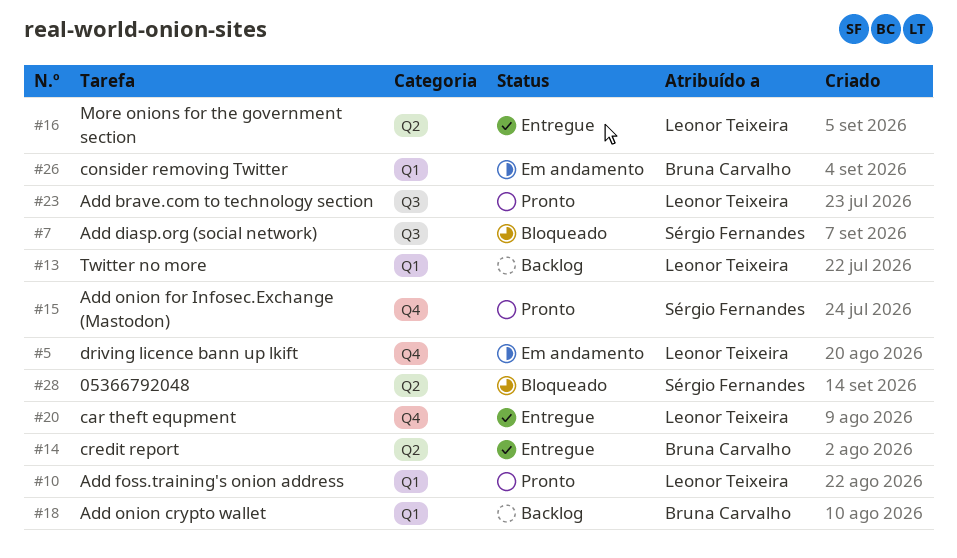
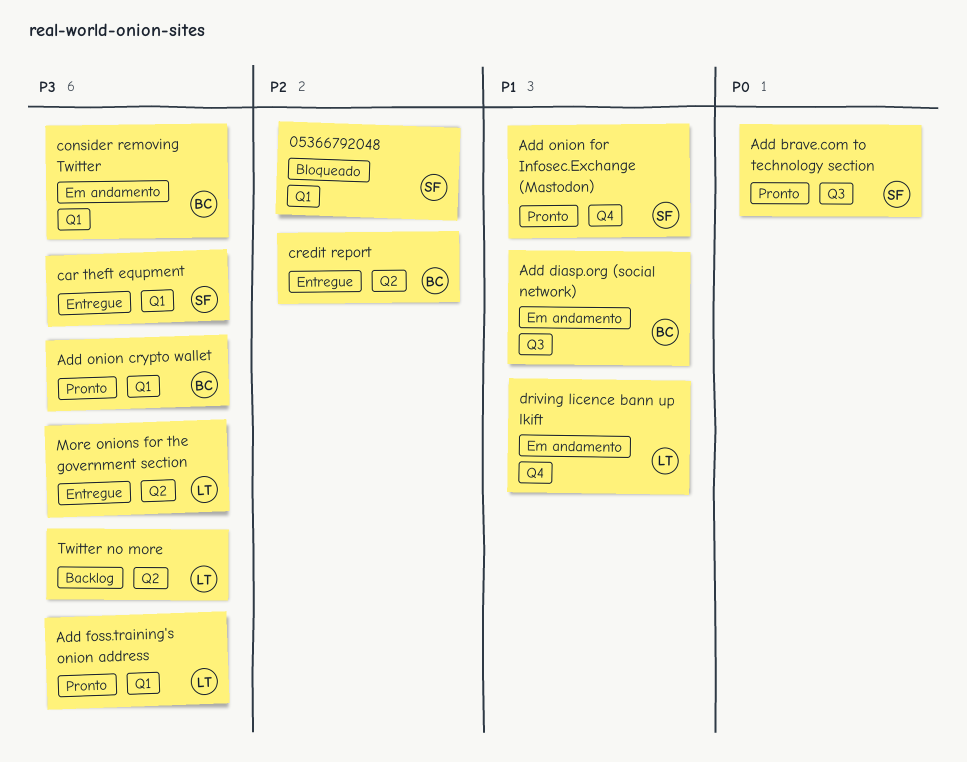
05366792048, label: Q2 -> Q1
Add brave.com to technology section, owner: Leonor Teixeira -> Sérgio Fernandes
Add diasp.org (social network), status: Bloqueado -> Em andamento
Add diasp.org (social network), owner: Sérgio Fernandes -> Bruna Carvalho
Add onion crypto wallet, status: Backlog -> Pronto
car theft equpment, owner: Leonor Teixeira -> Sérgio Fernandes
car theft equpment, label: Q4 -> Q1
Twitter no more, label: Q1 -> Q2

